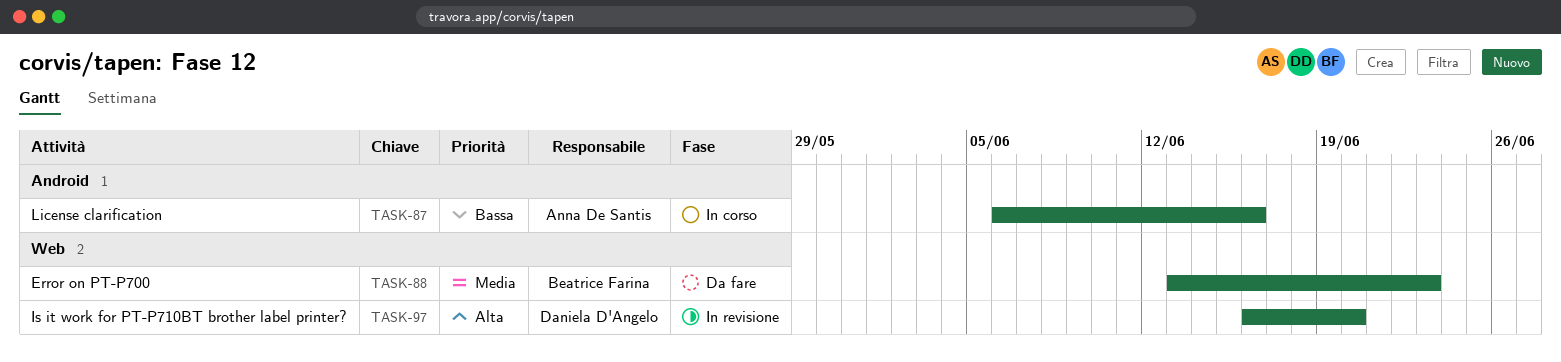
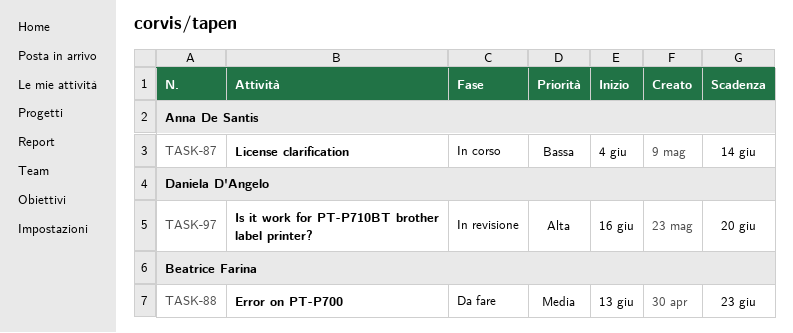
TASK-87, start: Jun 6 -> Jun 4
TASK-87, due: Jun 16 -> Jun 14

